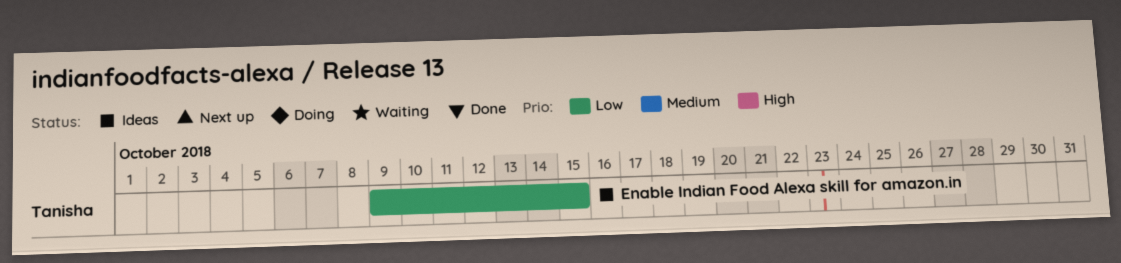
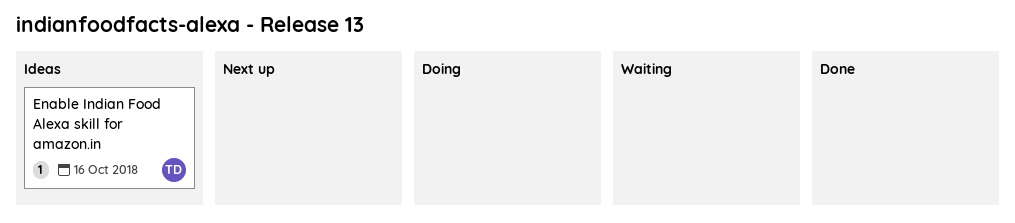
Enable Indian Food Alexa skill for amazon.in, due: Oct 15 -> Oct 16

